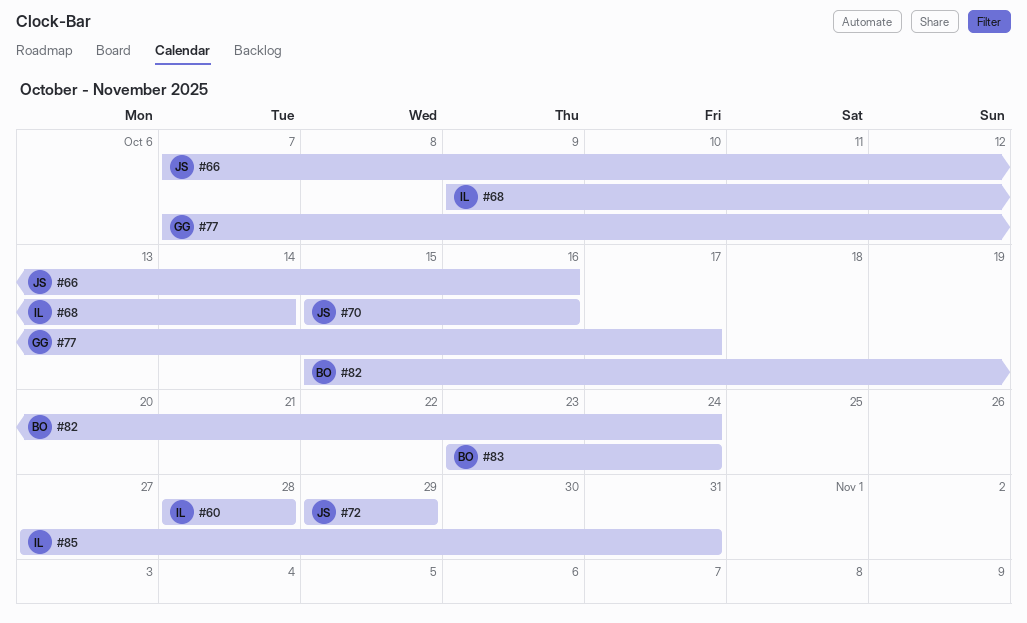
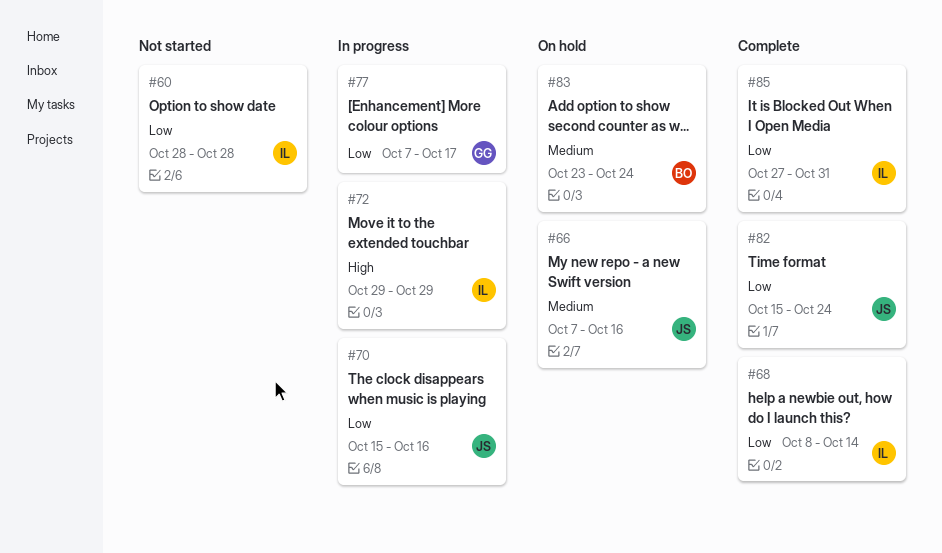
#68, start: Oct 9 -> Oct 8
#72, owner: JS -> IL
#82, owner: BO -> JS

